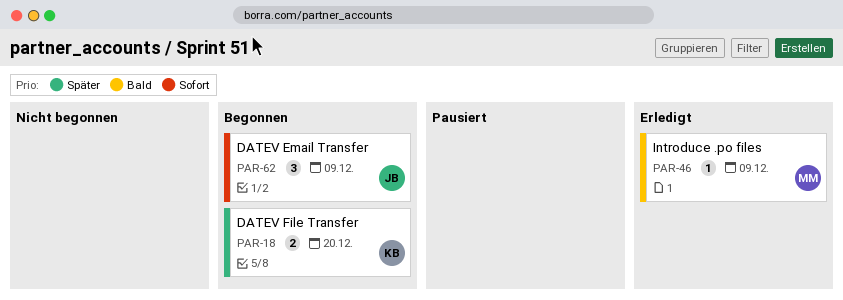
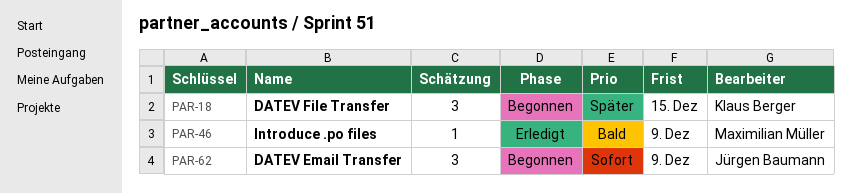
PAR-18, estimate: 2 -> 3
PAR-18, due: Dec 20 -> Dec 15

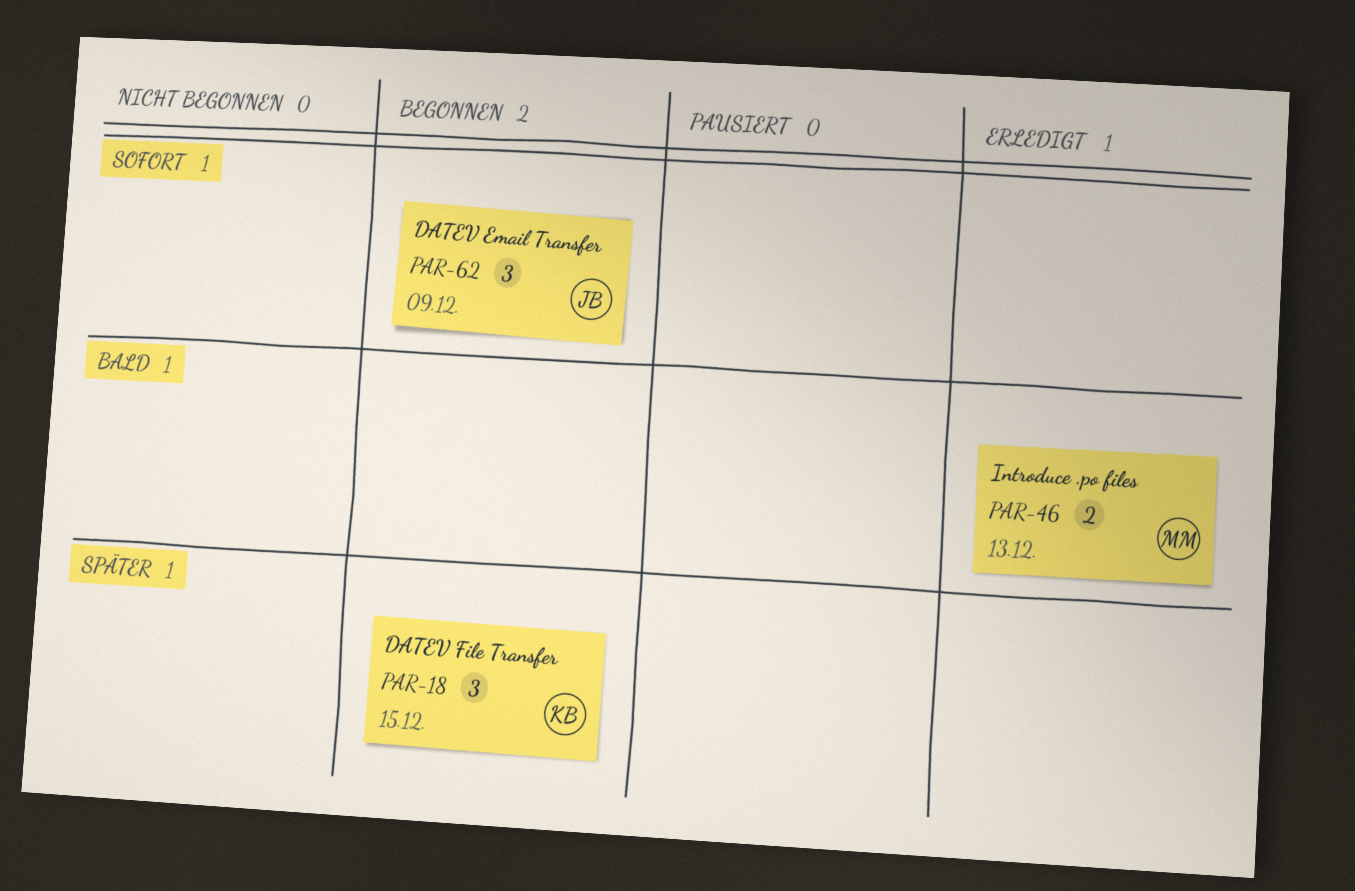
PAR-46, estimate: 1 -> 2
PAR-46, due: Dec 9 -> Dec 13

